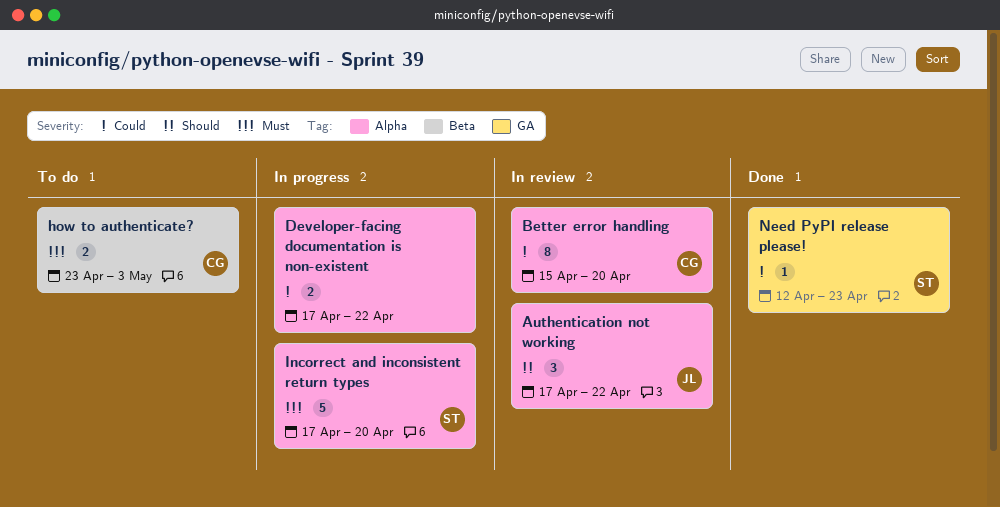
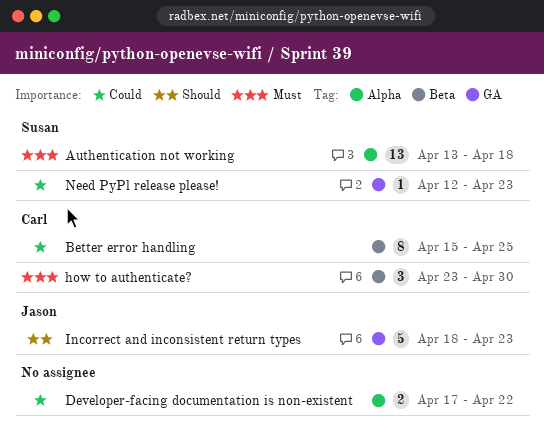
Authentication not working, owner: Jason -> Susan
Authentication not working, priority: Should -> Must
Authentication not working, estimate: 3 -> 13
Authentication not working, start: Apr 17 -> Apr 13
Authentication not working, due: Apr 22 -> Apr 18
Better error handling, label: Alpha -> Beta
Better error handling, due: Apr 20 -> Apr 25
how to authenticate?, estimate: 2 -> 3
how to authenticate?, due: May 3 -> Apr 30
Incorrect and inconsistent return types, owner: Susan -> Jason
Incorrect and inconsistent return types, priority: Must -> Should
Incorrect and inconsistent return types, label: Alpha -> GA
Incorrect and inconsistent return types, start: Apr 17 -> Apr 18
Incorrect and inconsistent return types, due: Apr 20 -> Apr 23

